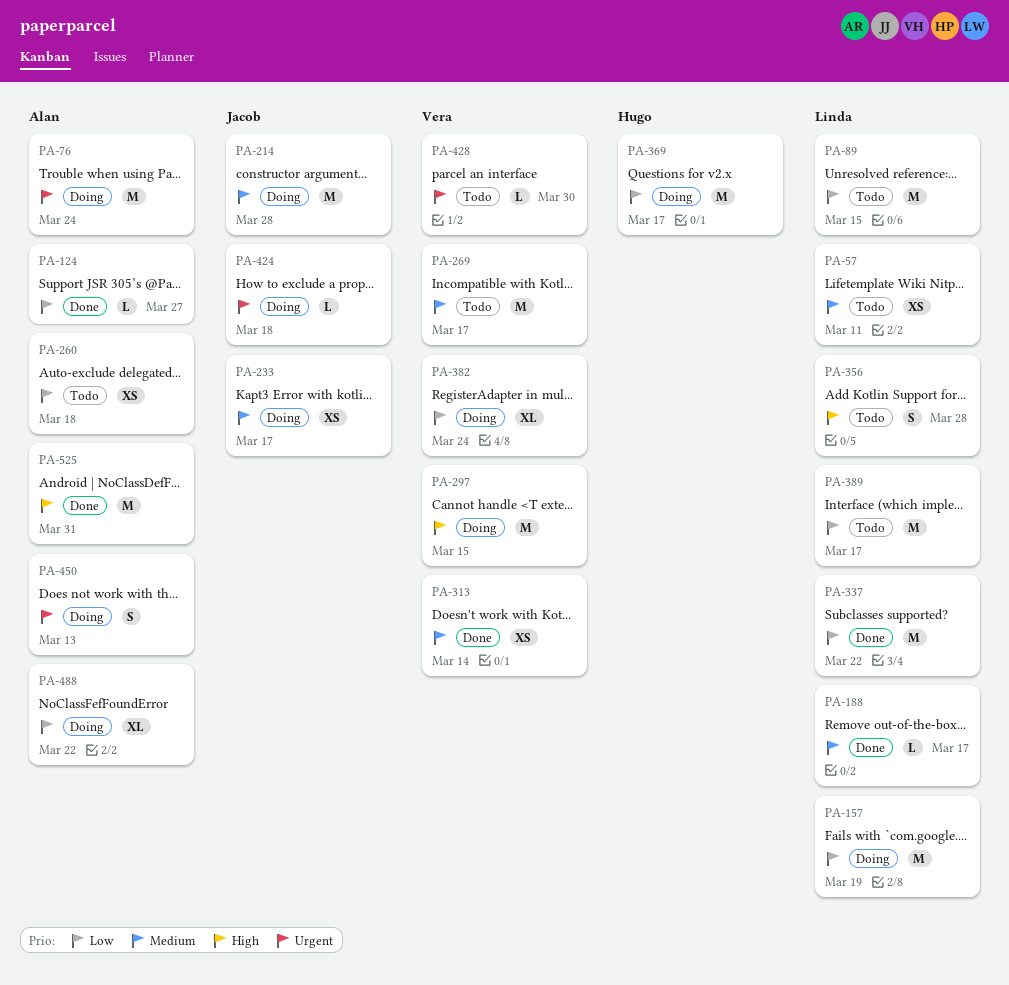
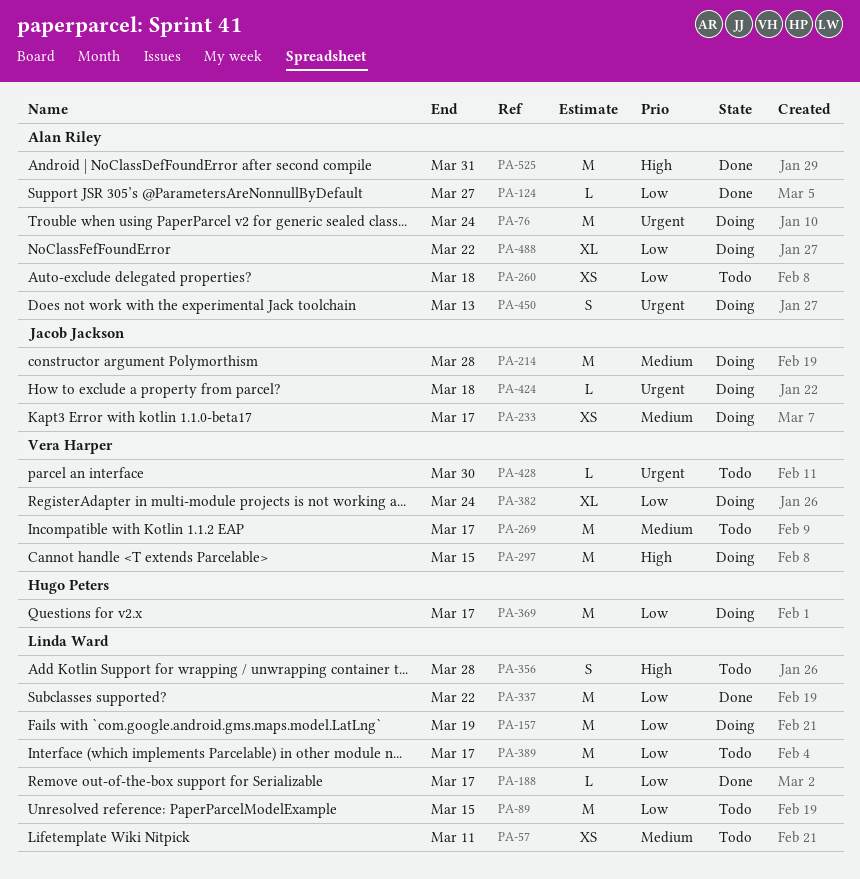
PA-188, priority: Medium -> Low
PA-313: present -> none

